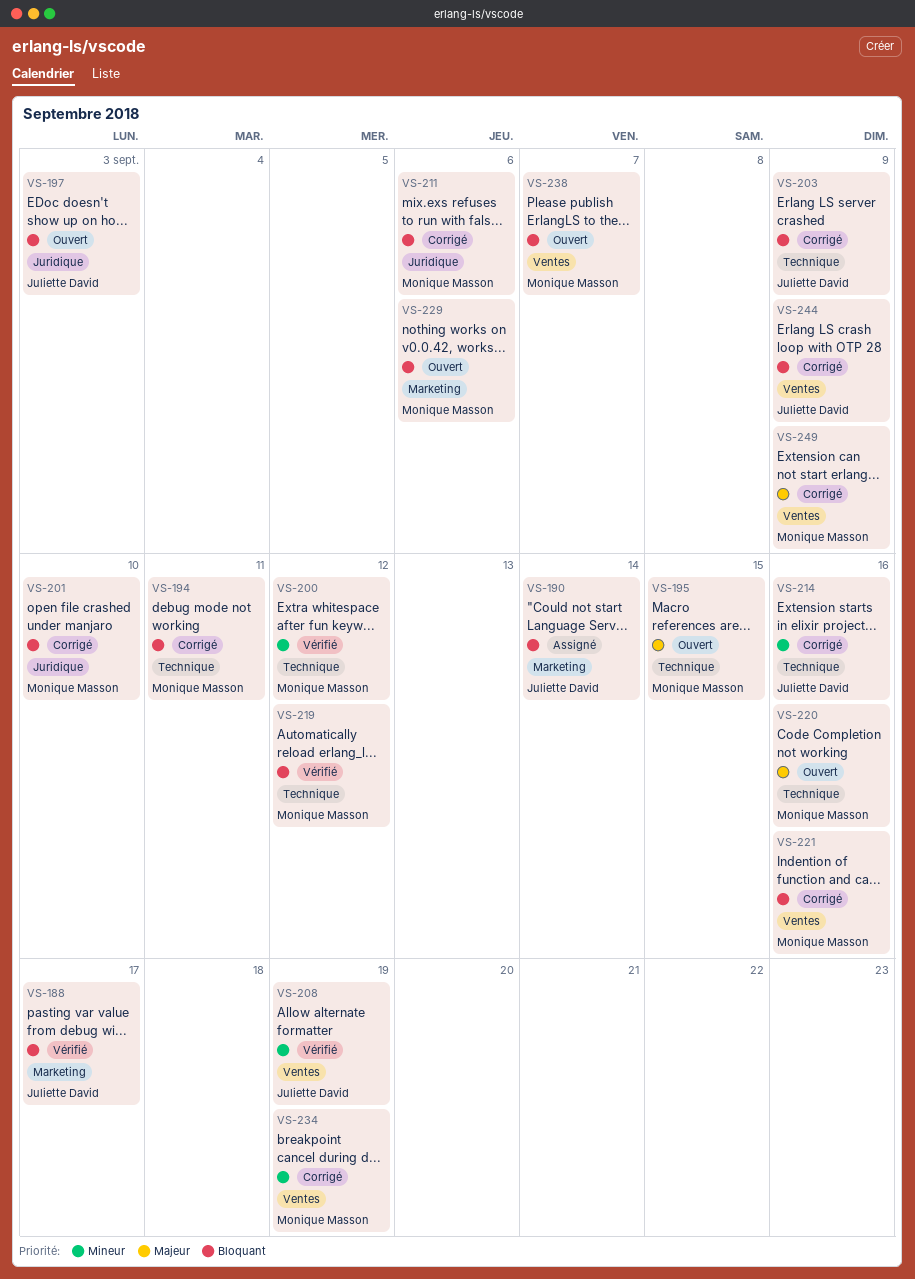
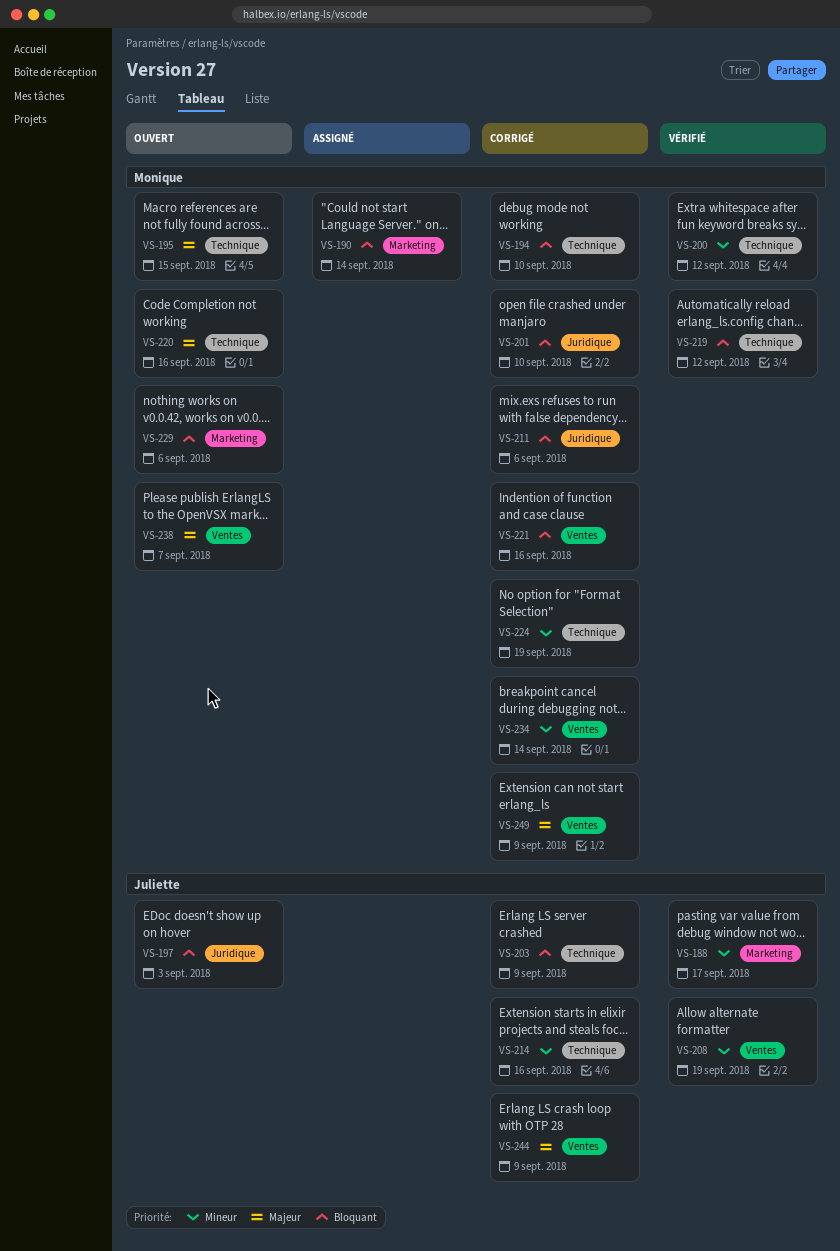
VS-188, priority: Bloquant -> Mineur
VS-190, owner: Juliette David -> Monique Masson
VS-194, due: Sep 11 -> Sep 10
VS-224: none -> present
VS-234, due: Sep 19 -> Sep 14
VS-238, priority: Bloquant -> Majeur
VS-244, priority: Bloquant -> Majeur

